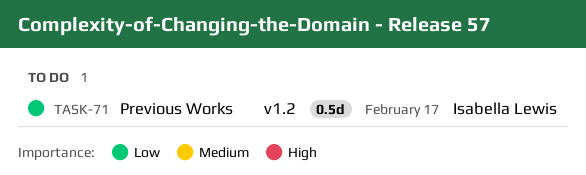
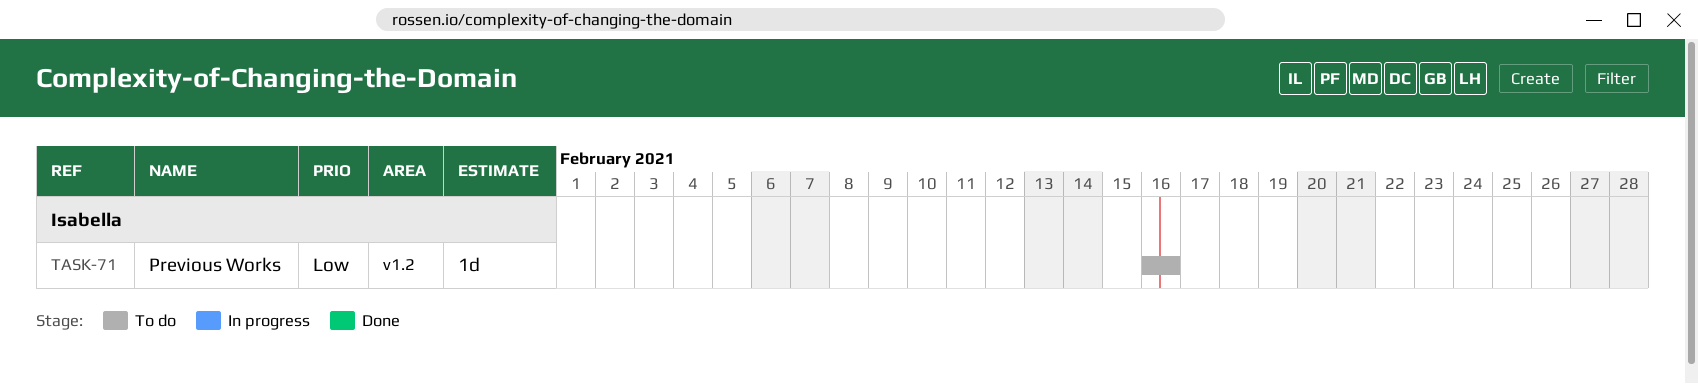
TASK-71, estimate: 0.5d -> 1d
TASK-71, due: Feb 17 -> Feb 16

